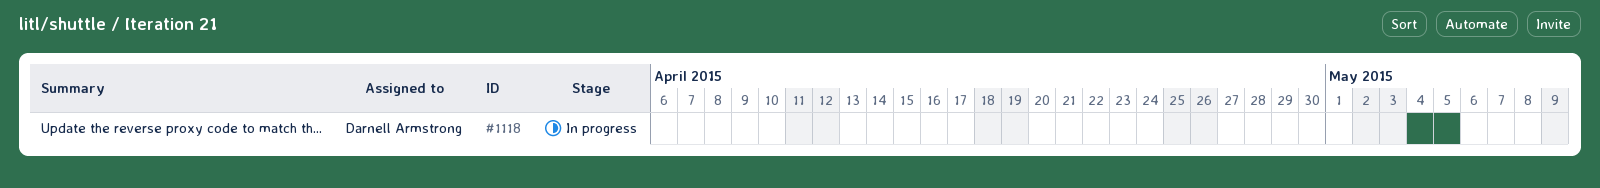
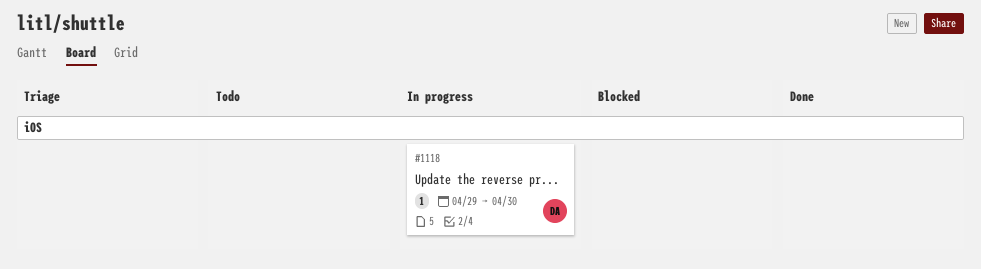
#1118, start: May 4 -> Apr 29
#1118, due: May 5 -> Apr 30

